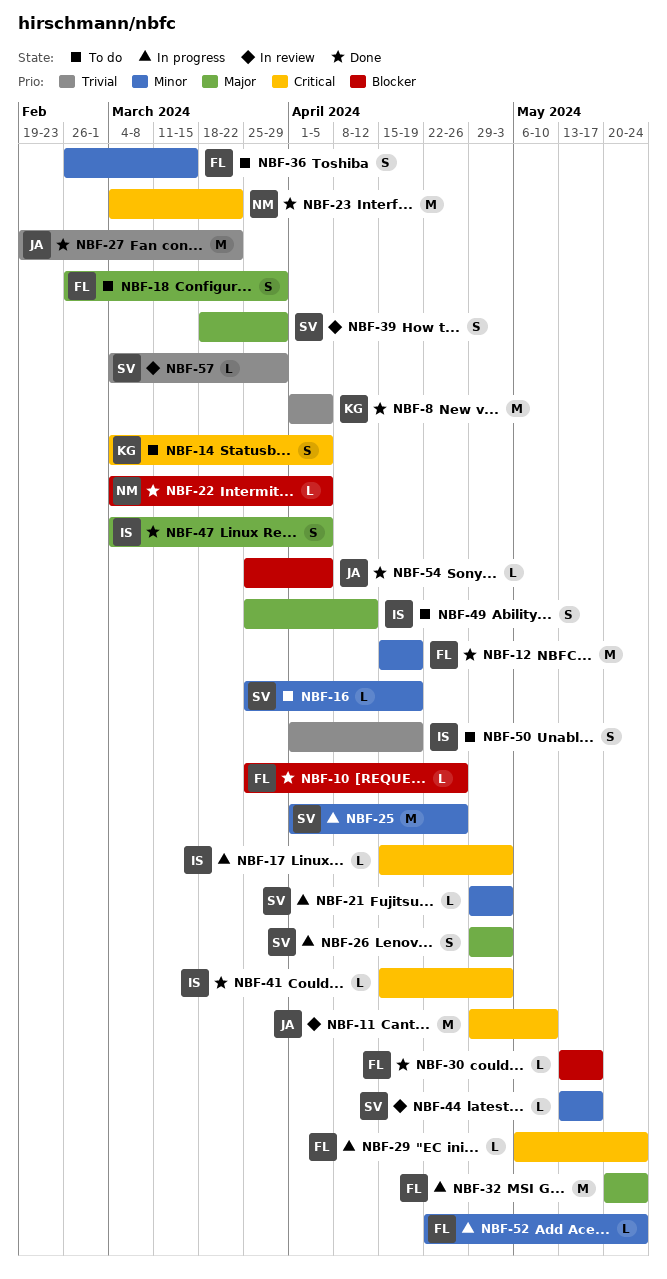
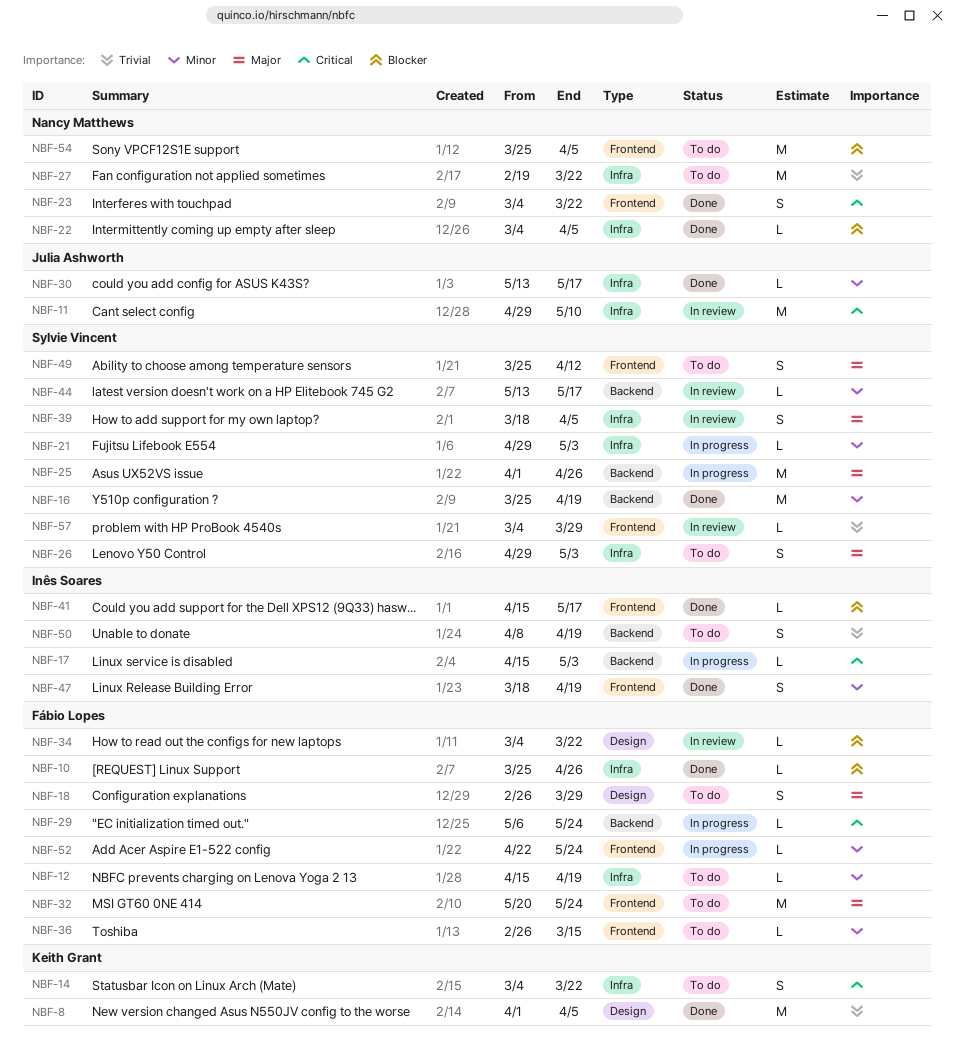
NBF-12, status: Done -> To do
NBF-12, estimate: M -> L
NBF-14, due: Apr 5 -> Mar 22
NBF-16, status: To do -> Done
NBF-16, estimate: L -> M
NBF-23, estimate: M -> S
NBF-25, priority: Minor -> Major
NBF-26, status: In progress -> To do
NBF-27, status: Done -> To do
NBF-27, owner: Julia Ashworth -> Nancy Matthews
NBF-30, owner: Fábio Lopes -> Julia Ashworth
NBF-30, priority: Blocker -> Minor
NBF-32, status: In progress -> To do
NBF-34: none -> present
NBF-36, estimate: S -> L
NBF-39, due: Mar 29 -> Apr 5
NBF-41, priority: Critical -> Blocker
NBF-41, due: May 3 -> May 17
NBF-47, priority: Major -> Minor
NBF-47, start: Mar 4 -> Mar 18
NBF-47, due: Apr 5 -> Apr 19
NBF-49, owner: Inês Soares -> Sylvie Vincent
NBF-50, start: Apr 1 -> Apr 8
NBF-54, status: Done -> To do
NBF-54, owner: Julia Ashworth -> Nancy Matthews
NBF-54, estimate: L -> M

